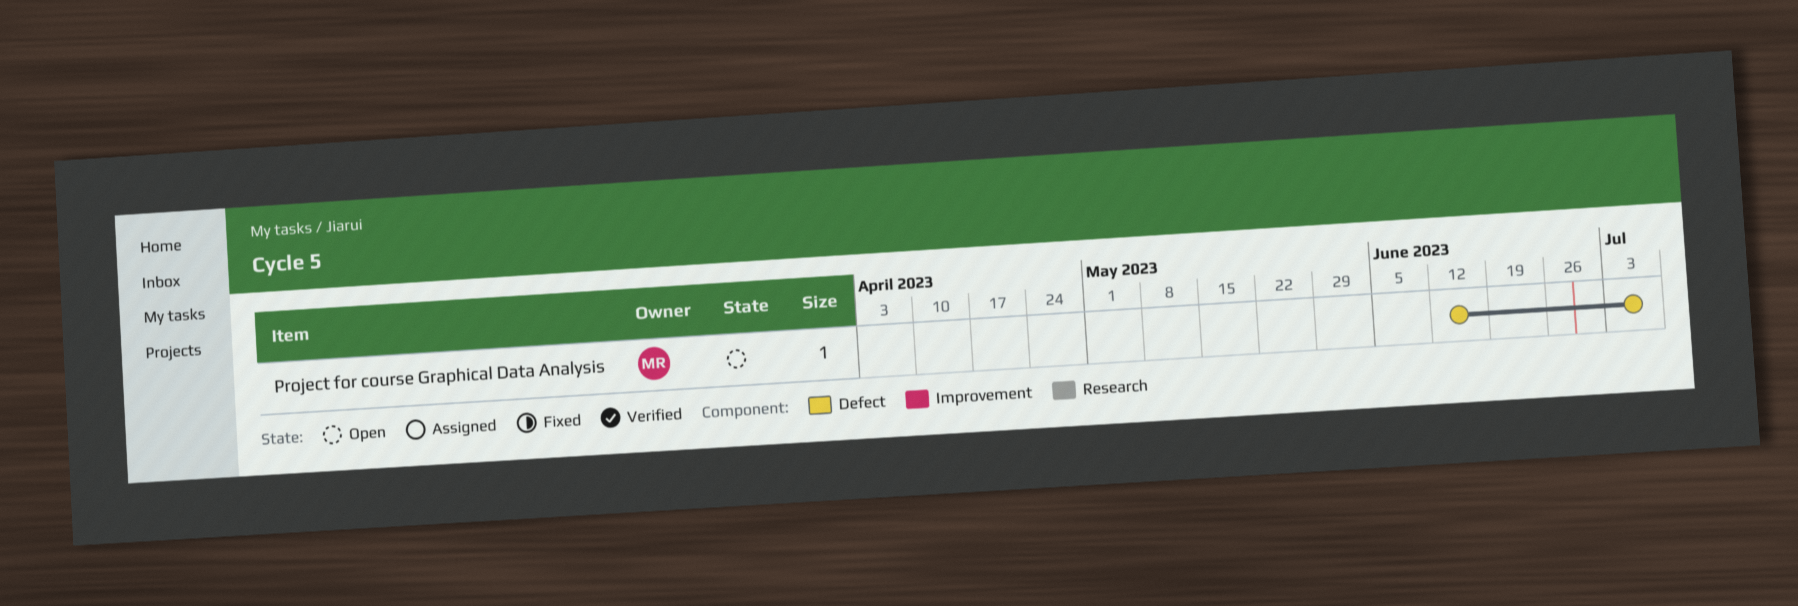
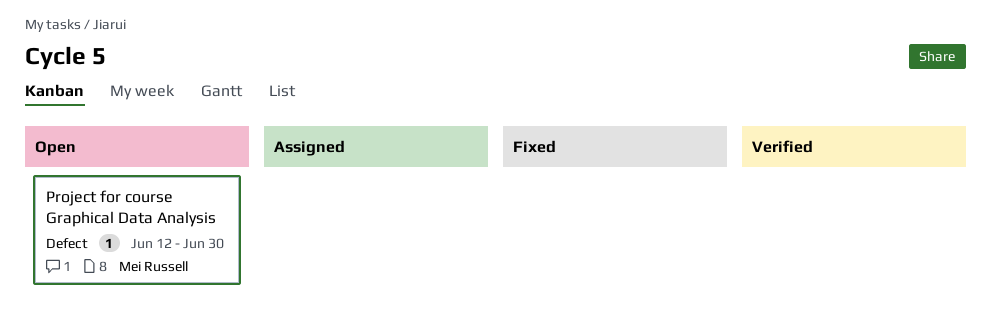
Project for course Graphical Data Analysis, due: Jul 7 -> Jun 30

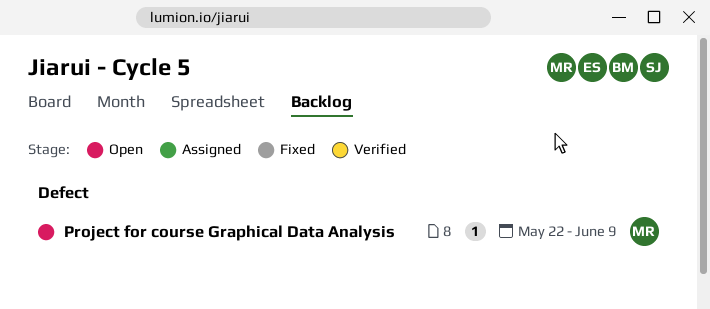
Project for course Graphical Data Analysis, start: Jun 12 -> May 22
Project for course Graphical Data Analysis, due: Jun 30 -> Jun 9

